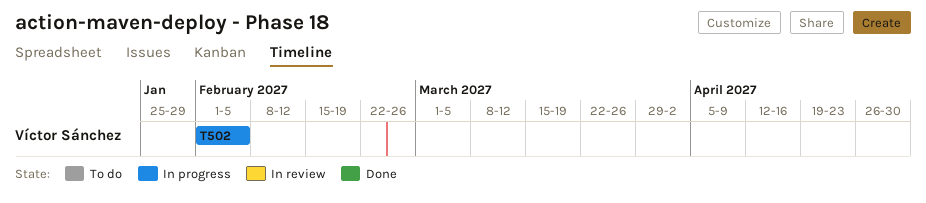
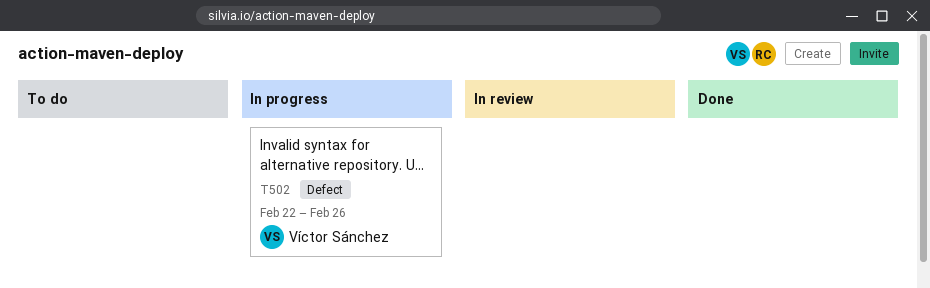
T502, start: Feb 1 -> Feb 22
T502, due: Feb 5 -> Feb 26

